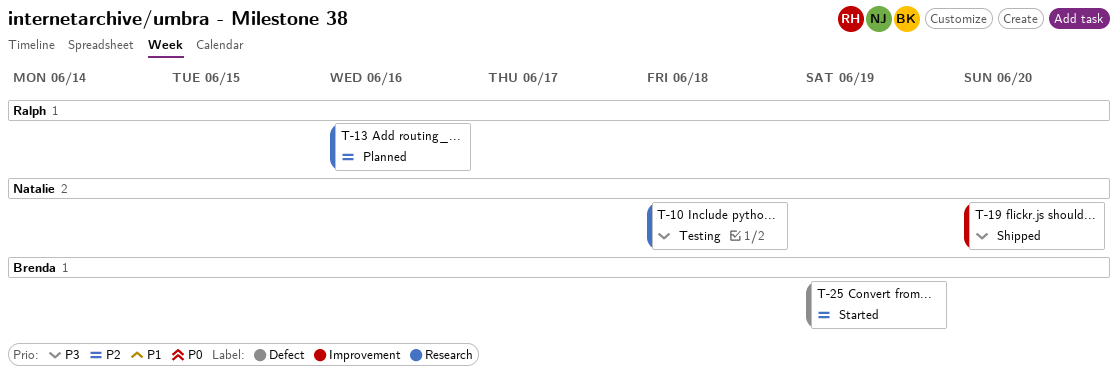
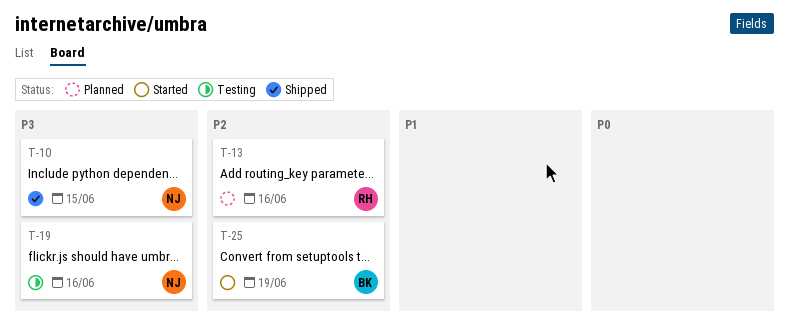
T-10, status: Testing -> Shipped
T-10, due: Jun 18 -> Jun 15
T-19, status: Shipped -> Testing
T-19, due: Jun 20 -> Jun 16

